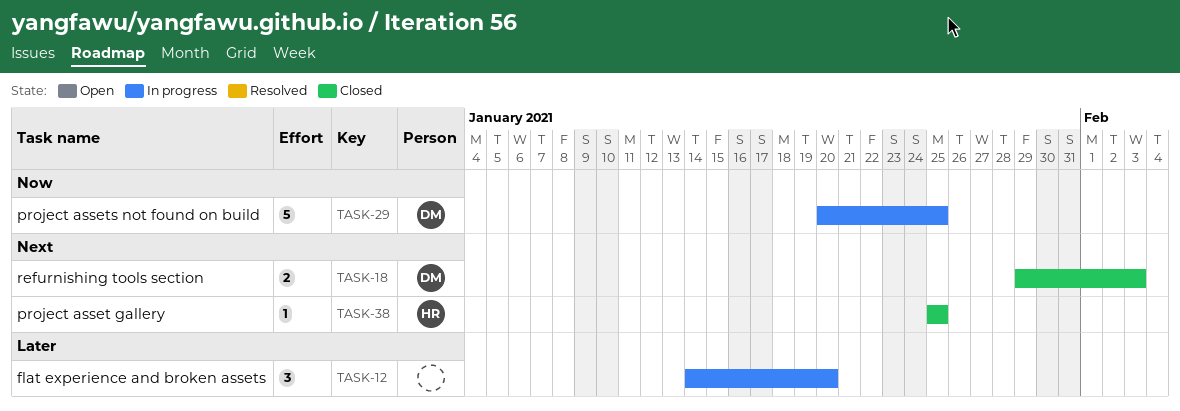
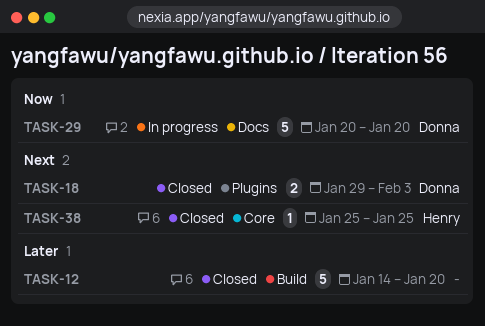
TASK-12, status: In progress -> Closed
TASK-12, estimate: 3 -> 5
TASK-29, due: Jan 25 -> Jan 20

